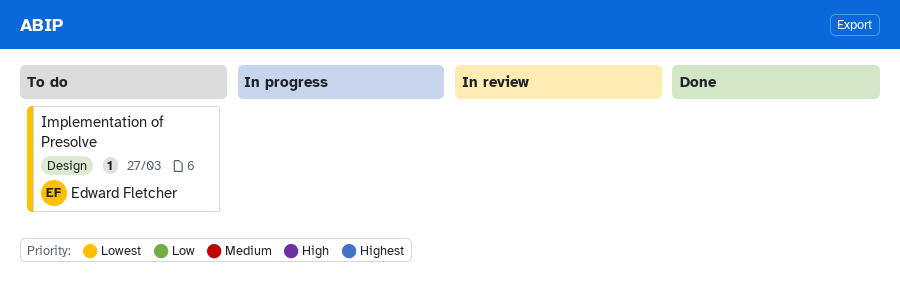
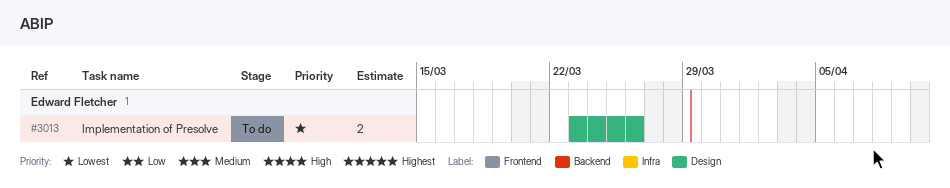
Implementation of Presolve, estimate: 1 -> 2
Implementation of Presolve, due: Mar 27 -> Mar 26

